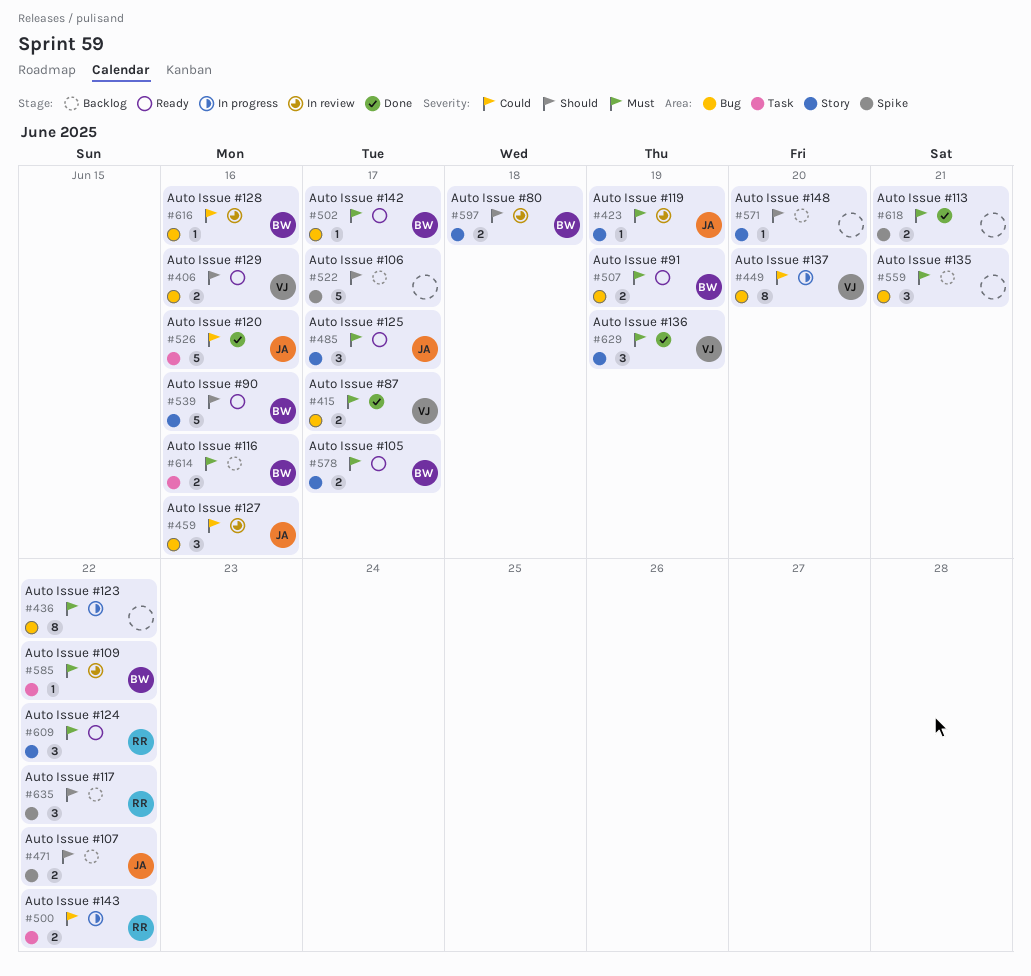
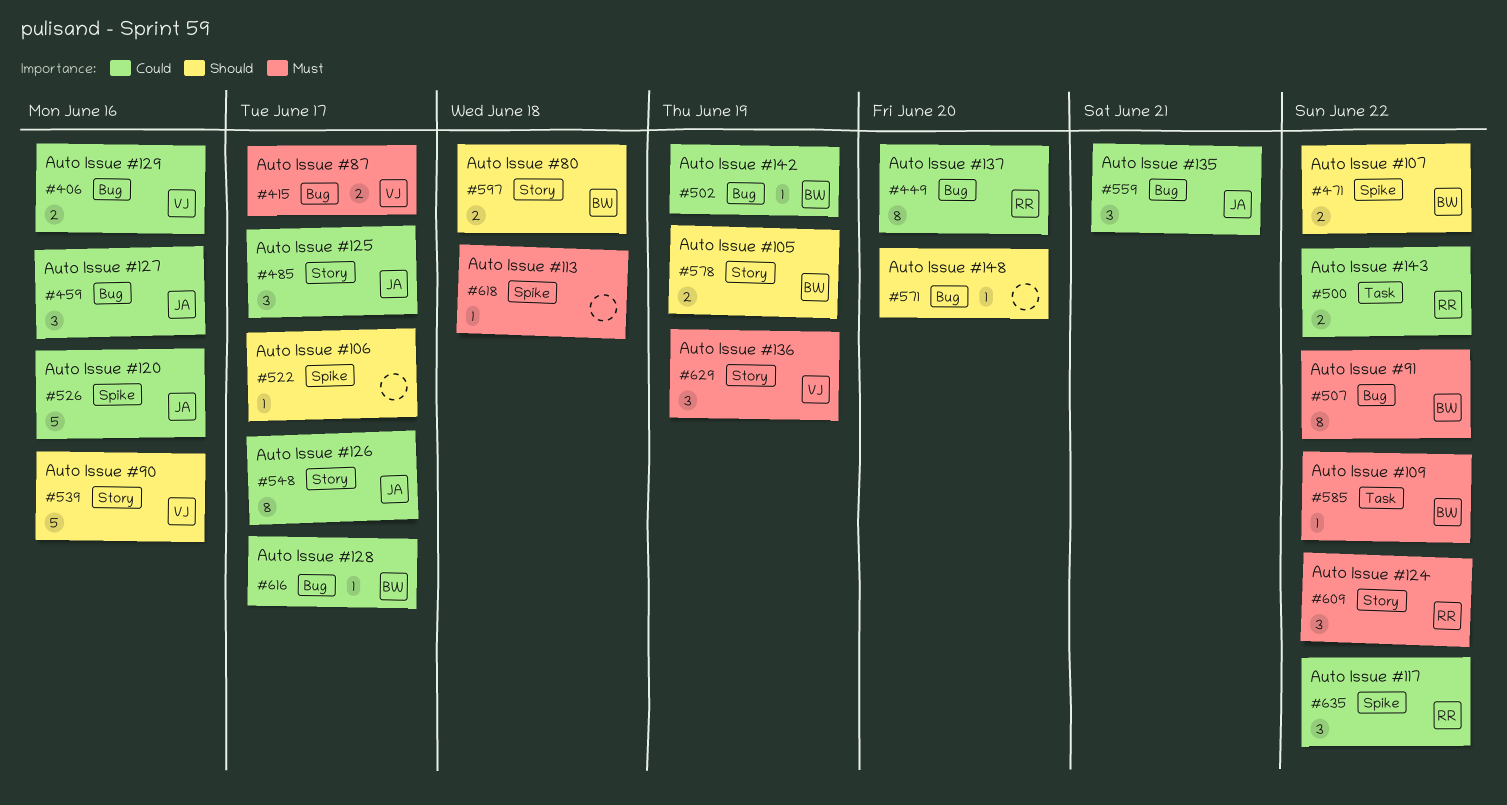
#406, priority: Should -> Could
#423: present -> none
#436: present -> none
#449, owner: VJ -> RR
#471, owner: JA -> BW
#485, priority: Must -> Could
#502, priority: Must -> Could
#502, due: Jun 17 -> Jun 19
#507, estimate: 2 -> 8
#507, due: Jun 19 -> Jun 22
#522, estimate: 5 -> 1
#526, label: Task -> Spike
#539, owner: BW -> VJ
#548: none -> present
#559, owner: none -> JA
#559, priority: Must -> Could
#571, label: Story -> Bug
#578, priority: Must -> Should
#578, due: Jun 17 -> Jun 19
#614: present -> none
#616, due: Jun 16 -> Jun 17
#618, estimate: 2 -> 1
#618, due: Jun 21 -> Jun 18
#635, priority: Should -> Could

